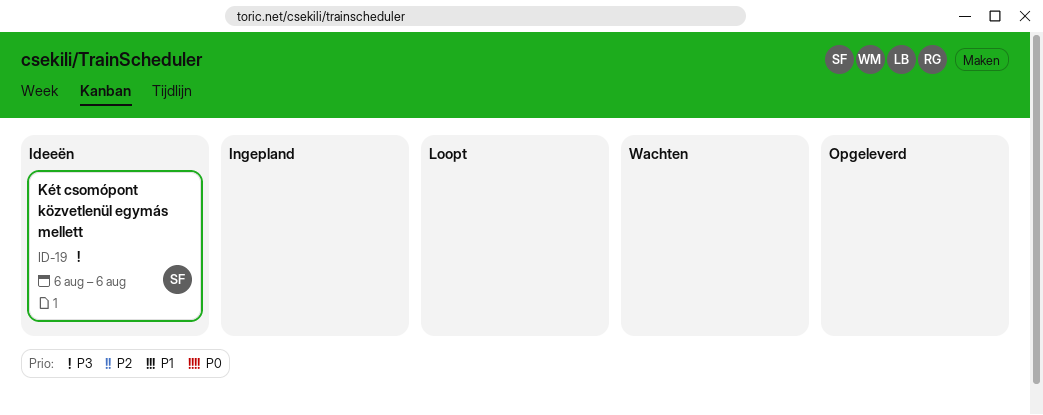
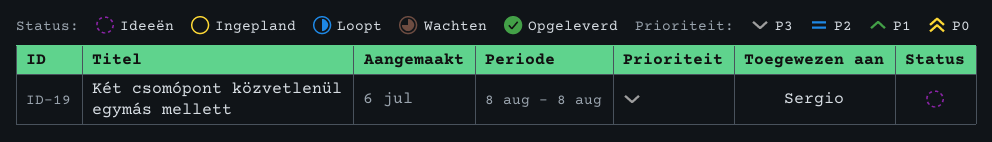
ID-19, start: Aug 6 -> Aug 8
ID-19, due: Aug 6 -> Aug 8

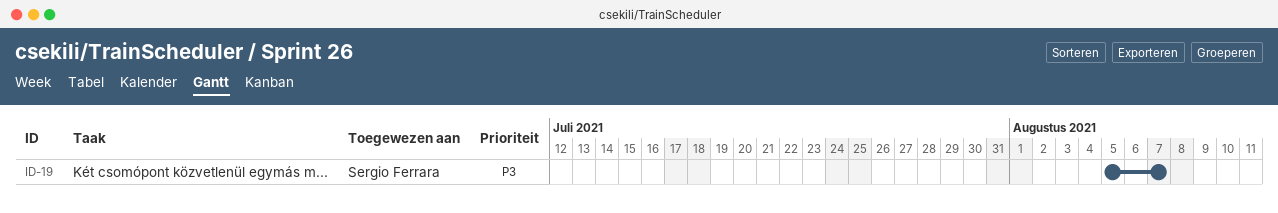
ID-19, start: Aug 8 -> Aug 5
ID-19, due: Aug 8 -> Aug 7

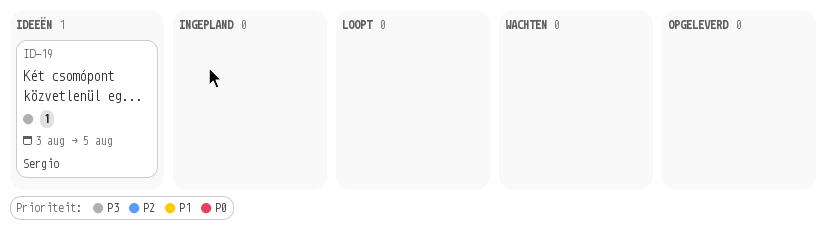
ID-19, start: Aug 5 -> Aug 3
ID-19, due: Aug 7 -> Aug 5

